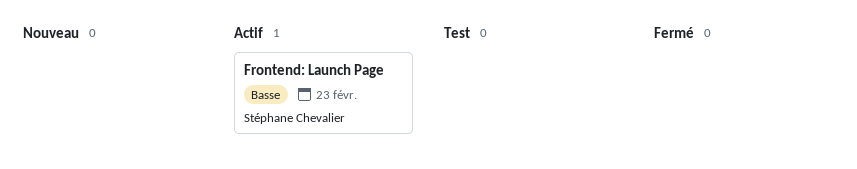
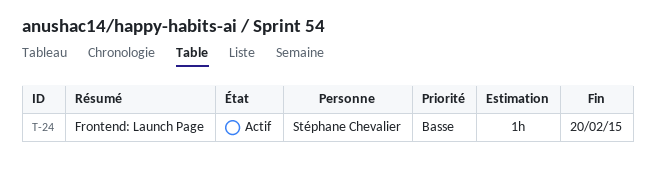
Frontend: Launch Page, due: Feb 23 -> Feb 20

